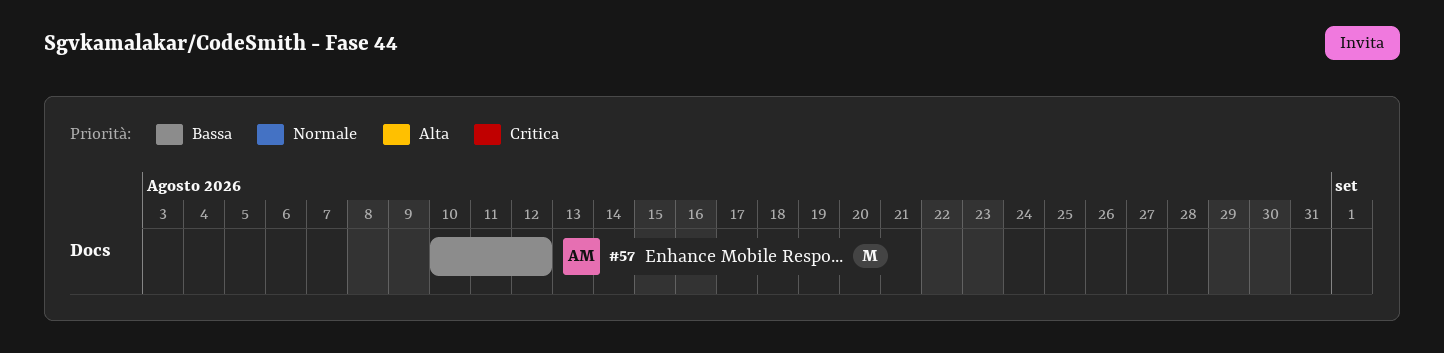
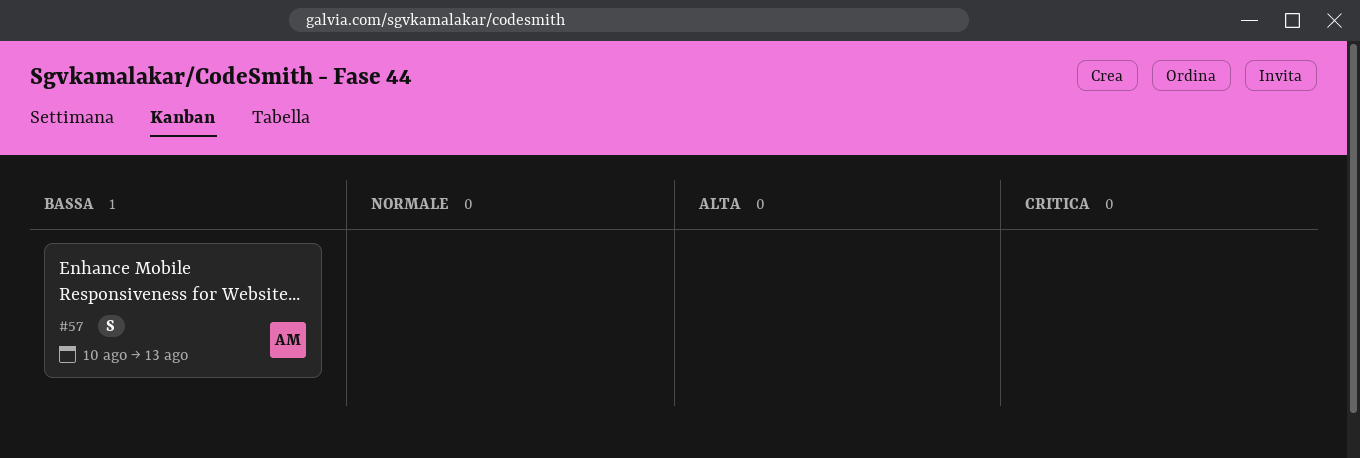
#57, estimate: M -> S
#57, due: Aug 12 -> Aug 13

